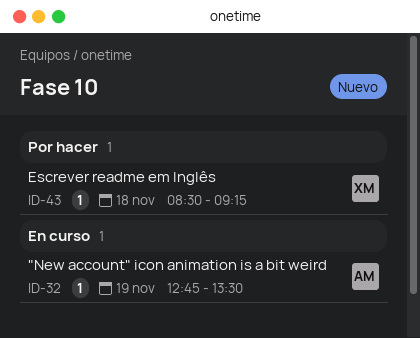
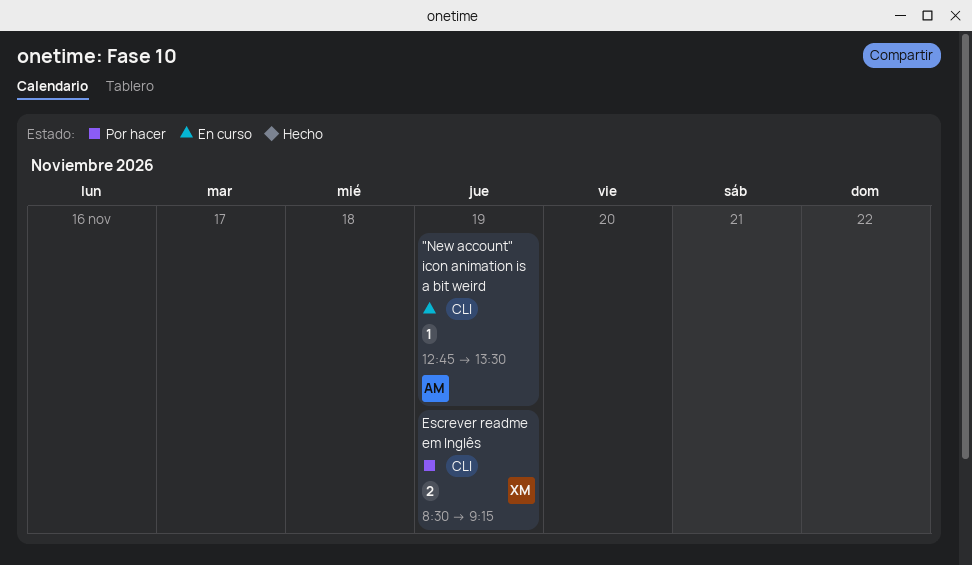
Escrever readme em Inglês, estimate: 1 -> 2
Escrever readme em Inglês, day: Nov 18 -> Nov 19

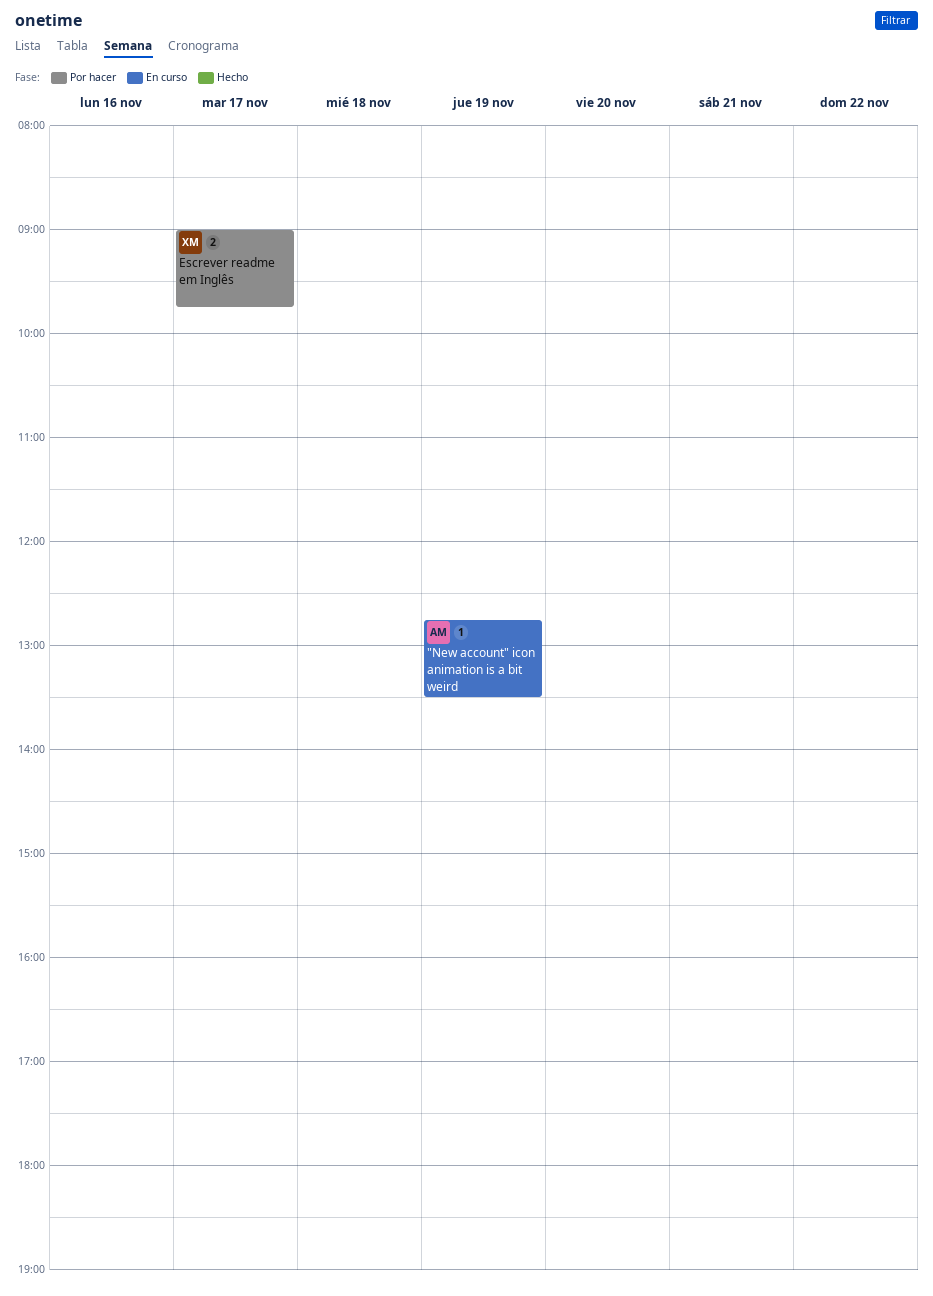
Escrever readme em Inglês, day: Nov 19 -> Nov 17
Escrever readme em Inglês, begins: 08:30 -> 09:00
Escrever readme em Inglês, ends: 09:15 -> 09:45

